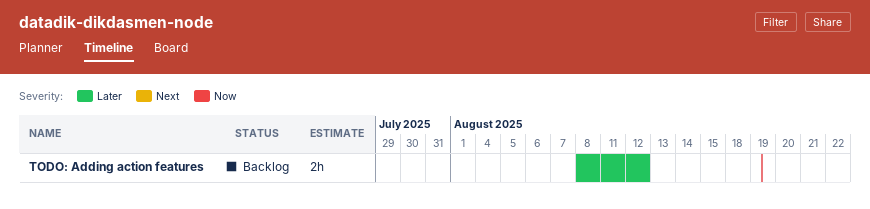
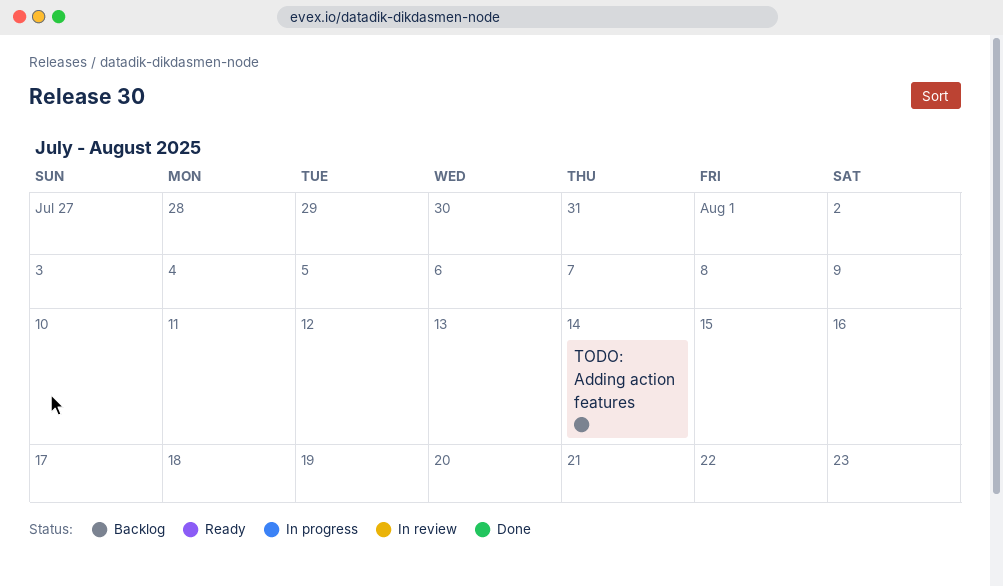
TODO: Adding action features, due: Aug 12 -> Aug 14

